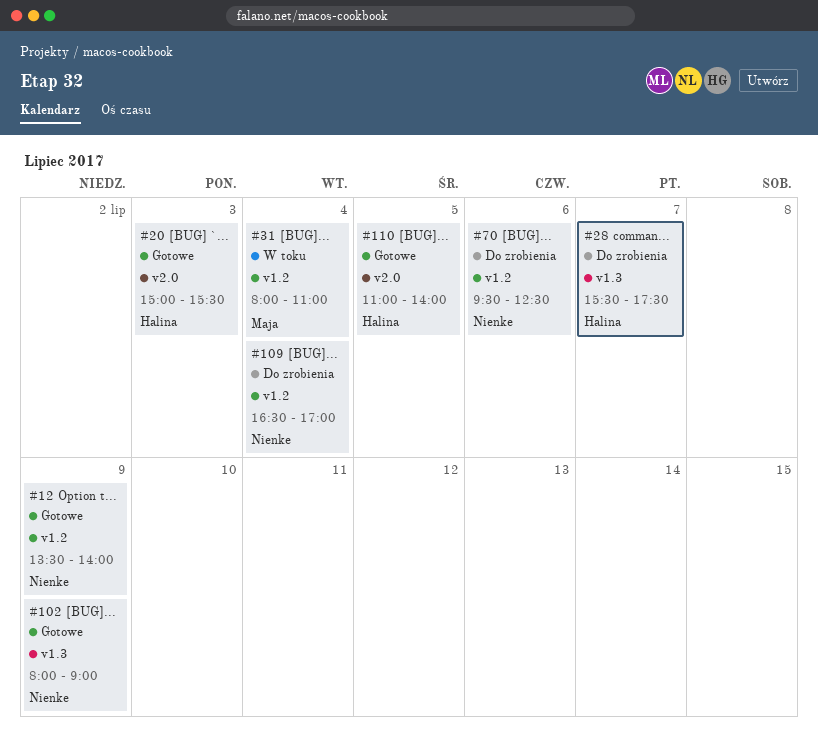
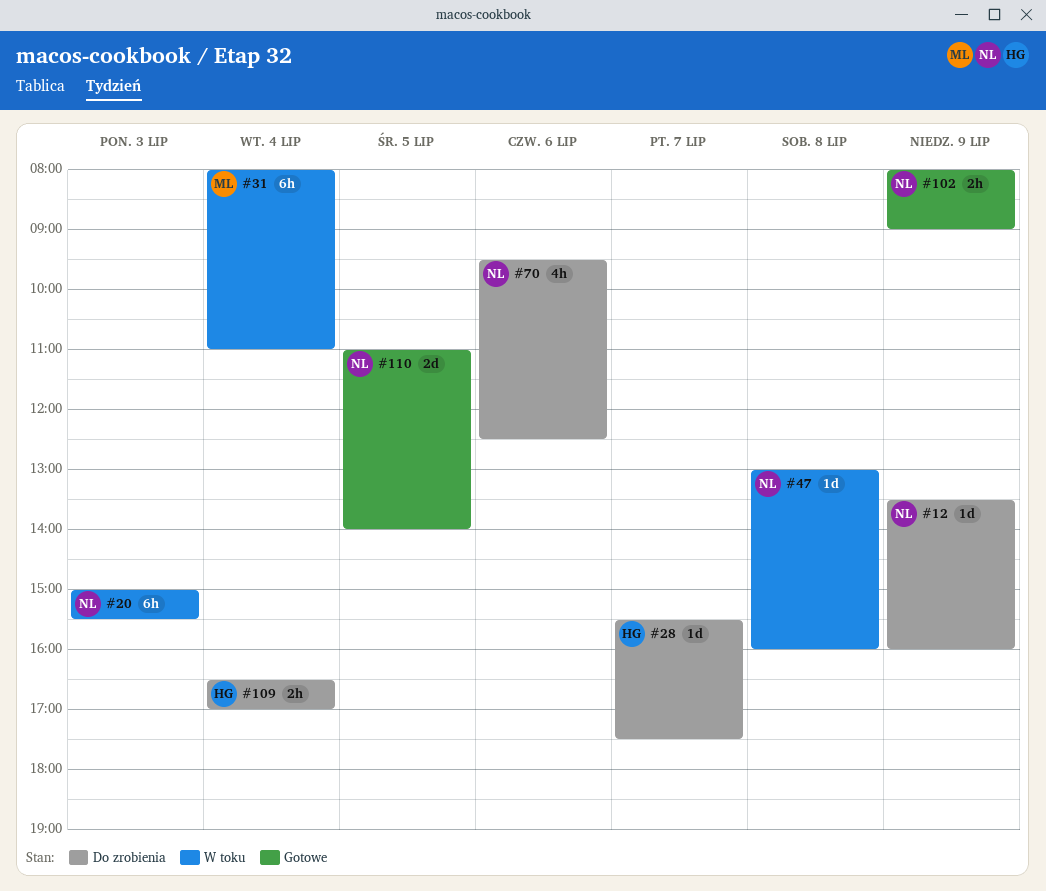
#12, status: Gotowe -> Do zrobienia
#12, ends: 14:00 -> 16:00
#20, status: Gotowe -> W toku
#20, owner: Halina -> Nienke
#47: none -> present
#109, owner: Nienke -> Halina
#110, owner: Halina -> Nienke

